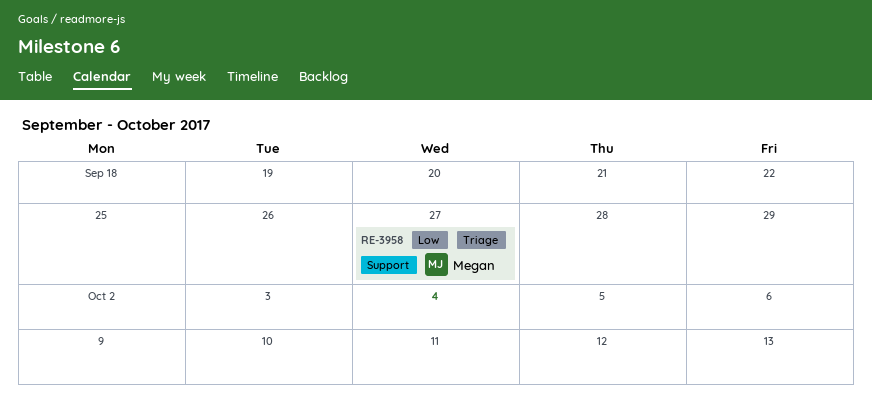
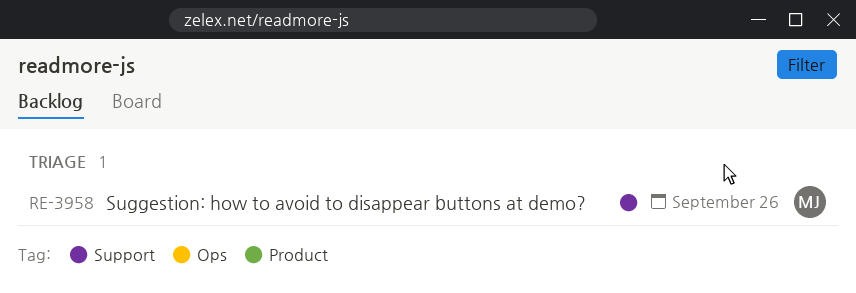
RE-3958, due: Sep 27 -> Sep 26

